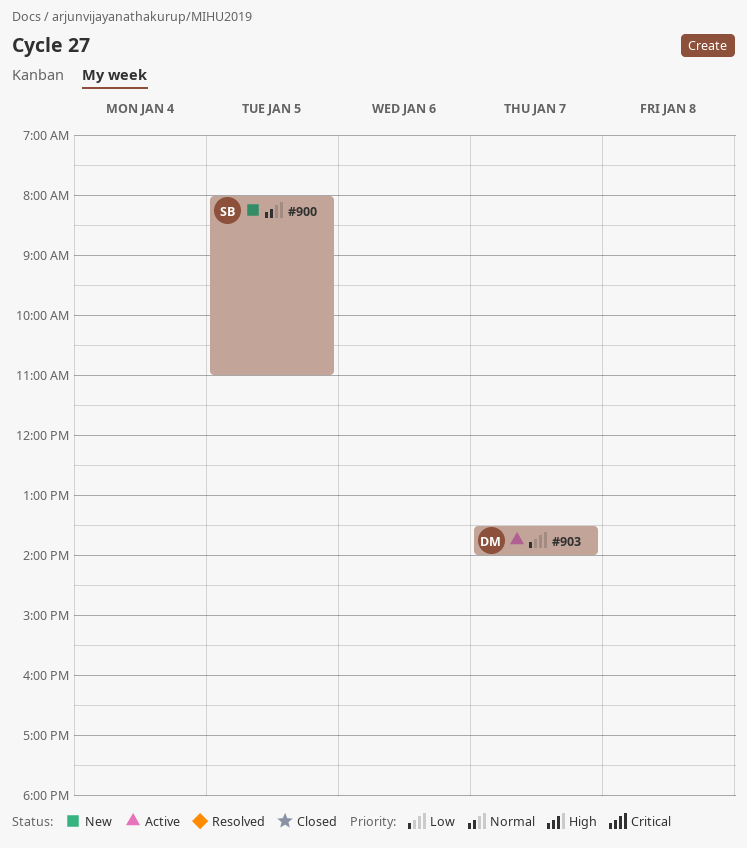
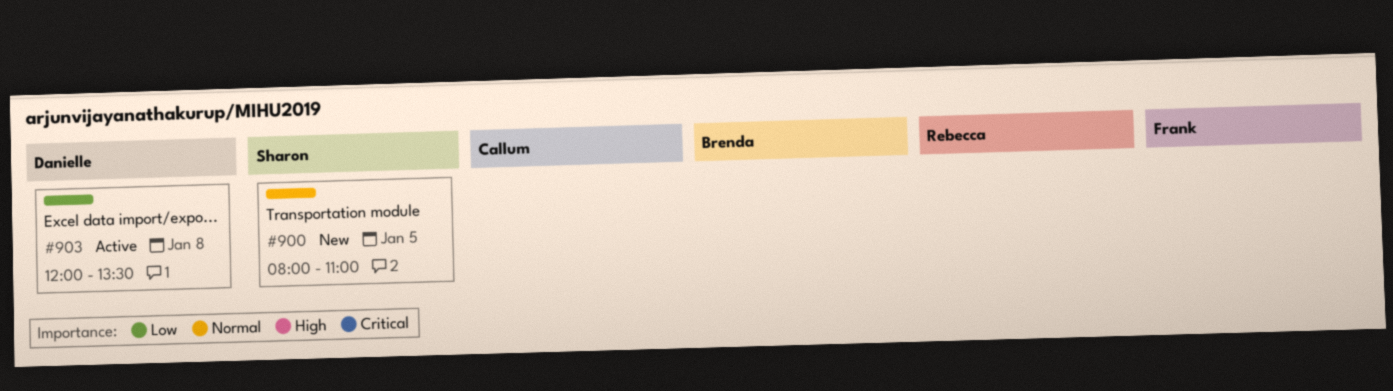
#903, day: Jan 7 -> Jan 8
#903, begins: 13:30 -> 12:00
#903, ends: 14:00 -> 13:30

